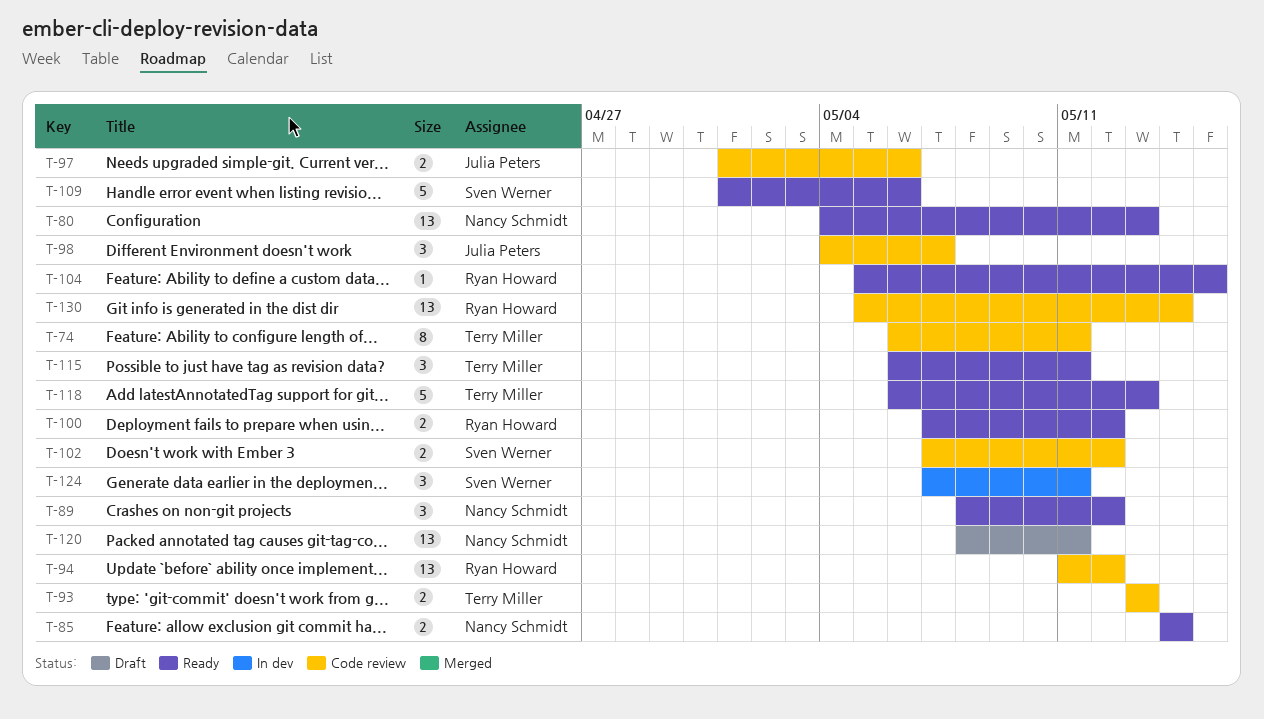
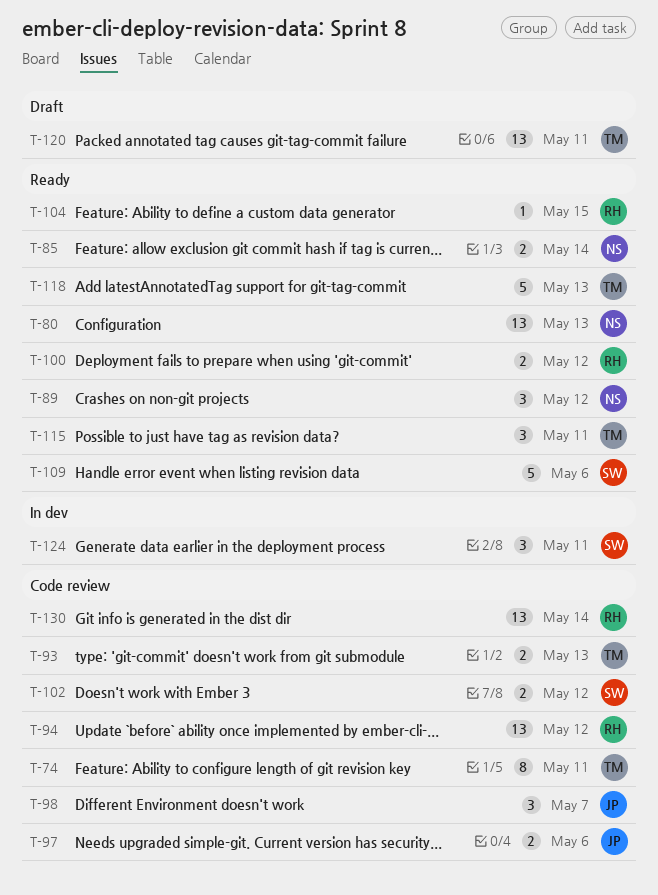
T-120, owner: Nancy Schmidt -> Terry Miller

